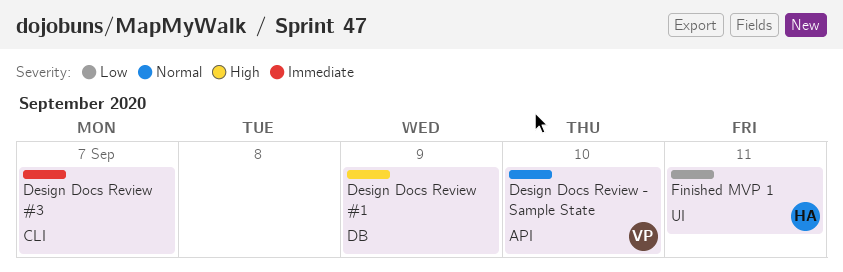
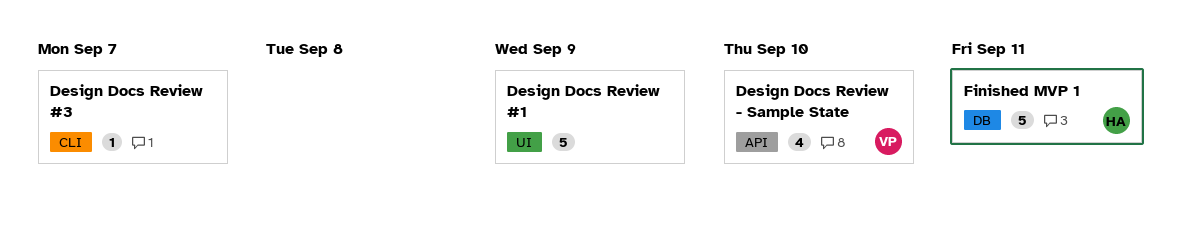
Design Docs Review #1, label: DB -> UI
Finished MVP 1, label: UI -> DB

